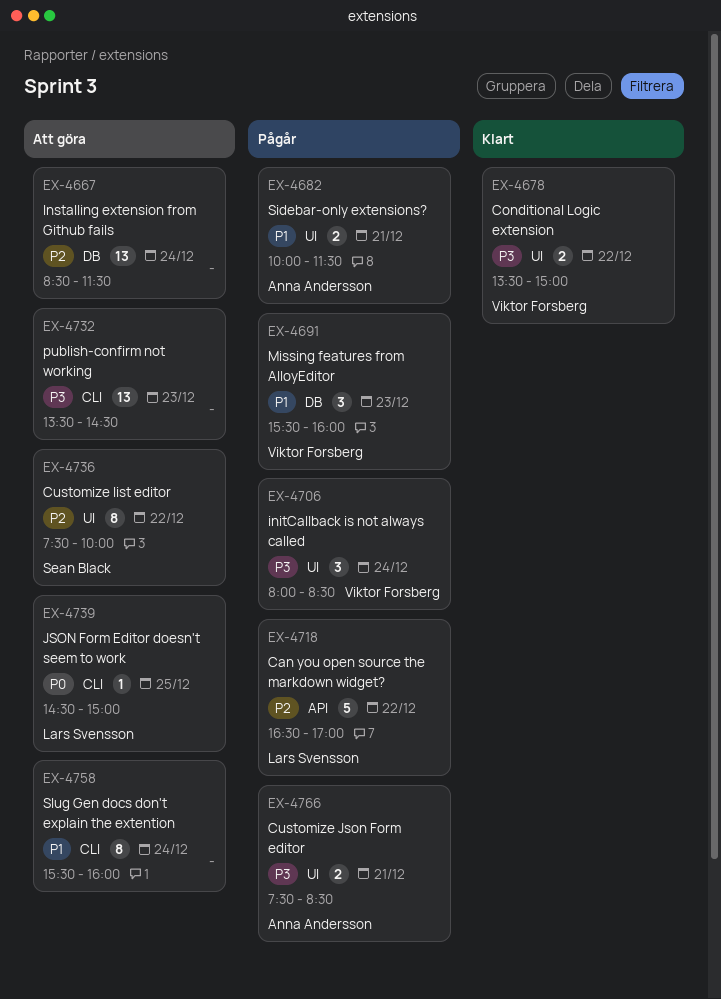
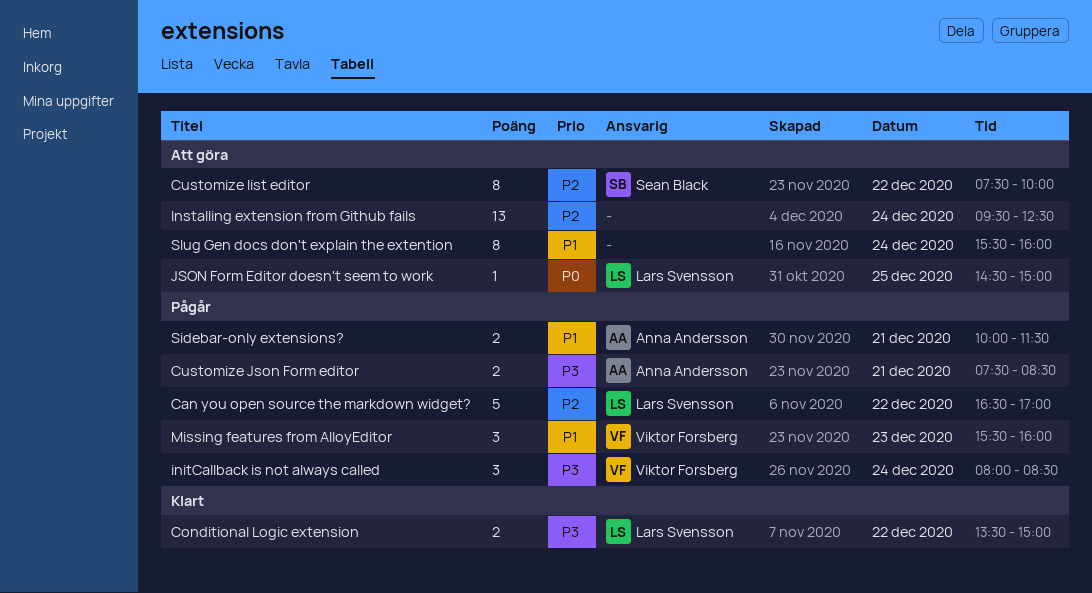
Conditional Logic extension, owner: Viktor Forsberg -> Lars Svensson
Installing extension from Github fails, begins: 08:30 -> 09:30
Installing extension from Github fails, ends: 11:30 -> 12:30
publish-confirm not working: present -> none

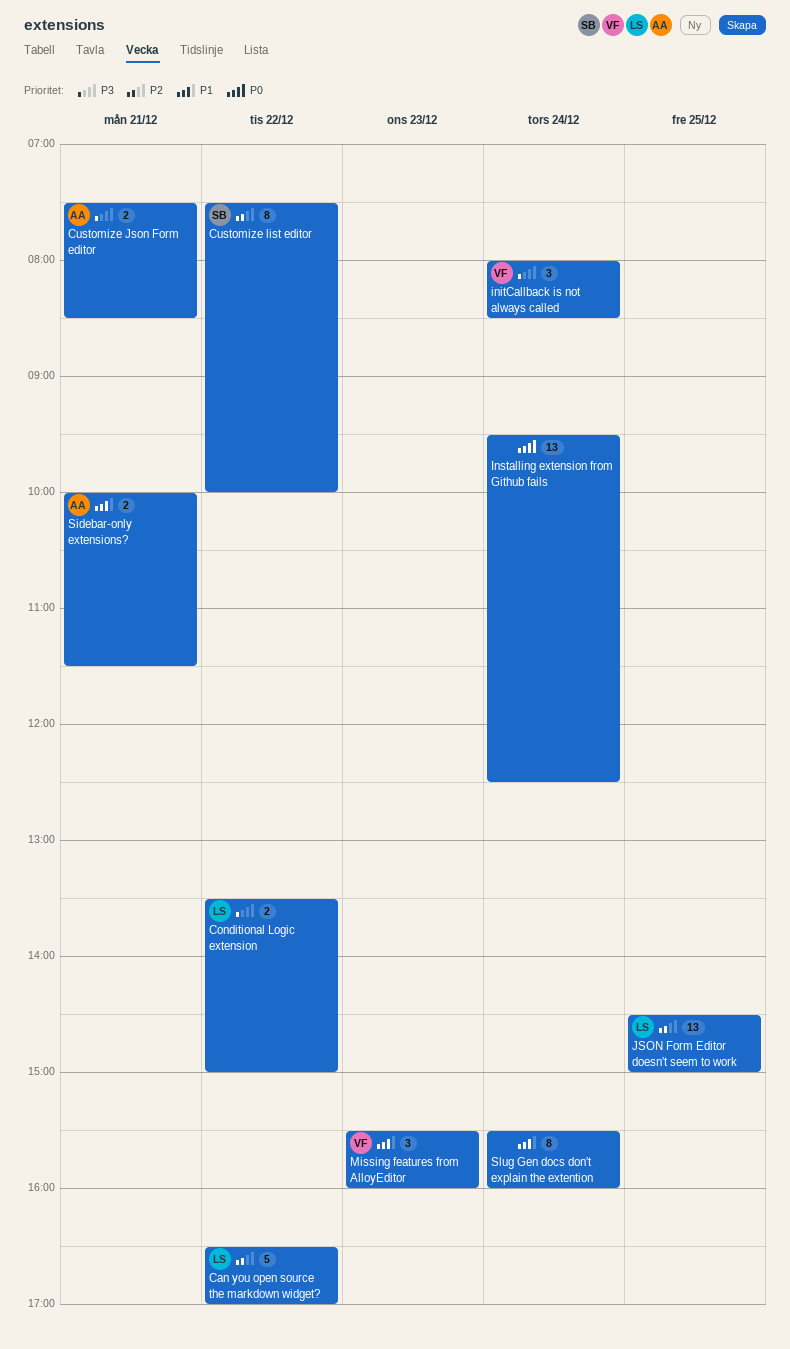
Installing extension from Github fails, priority: P2 -> P0
JSON Form Editor doesn't seem to work, priority: P0 -> P2
JSON Form Editor doesn't seem to work, estimate: 1 -> 13

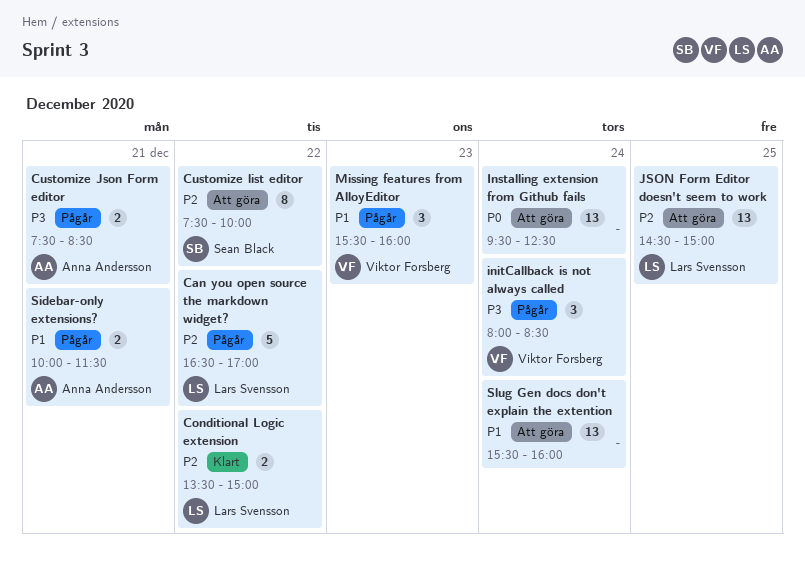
Conditional Logic extension, priority: P3 -> P2
Slug Gen docs don't explain the extention, estimate: 8 -> 13

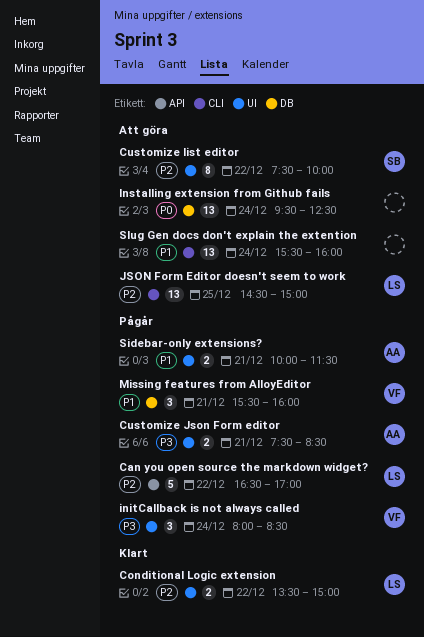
Missing features from AlloyEditor, day: Dec 23 -> Dec 21

